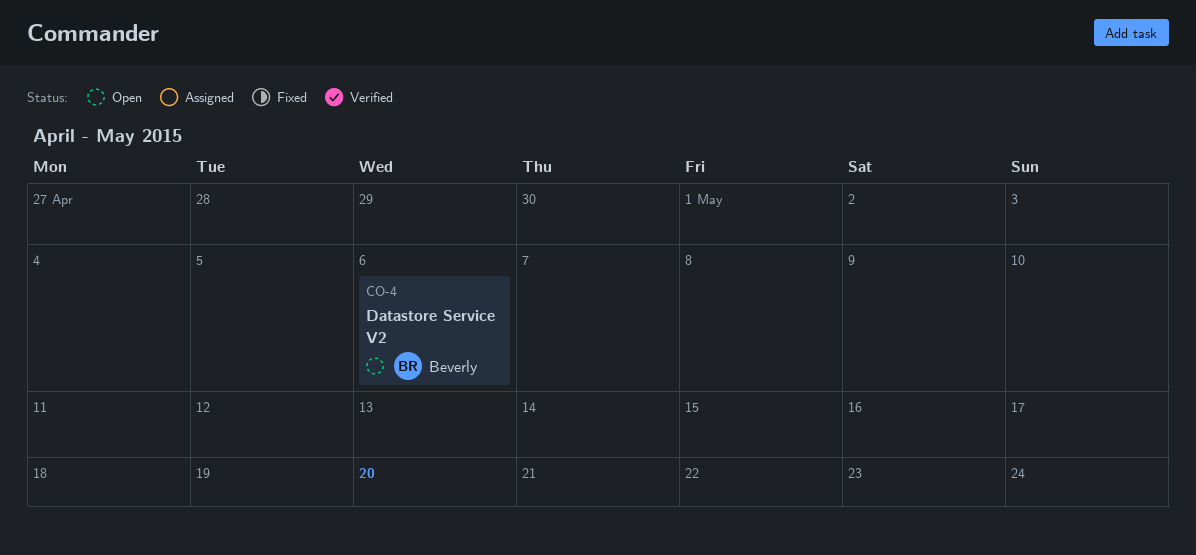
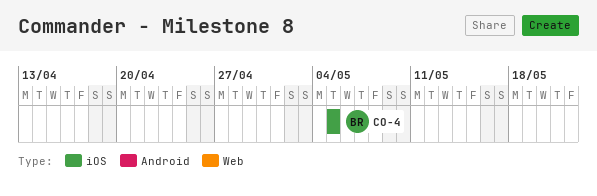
CO-4, due: May 6 -> May 5

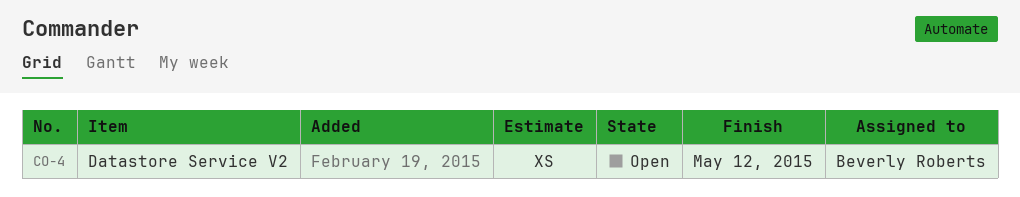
CO-4, due: May 5 -> May 12

